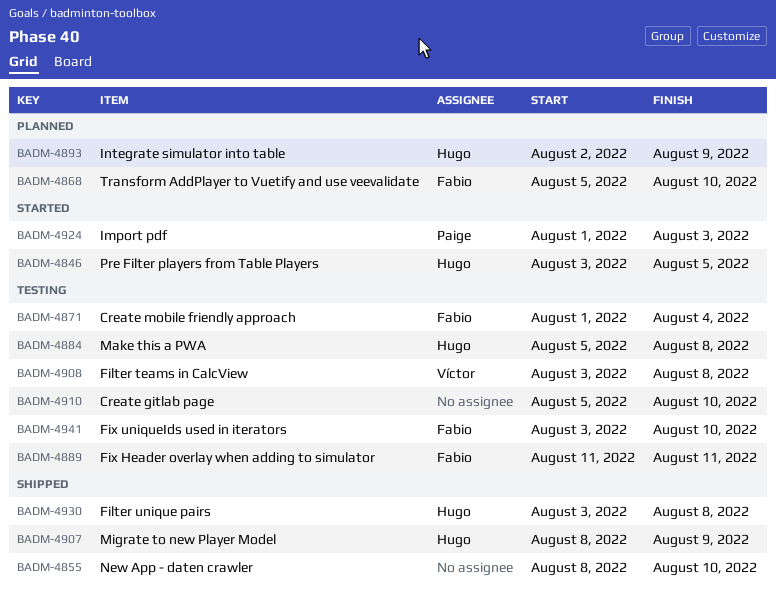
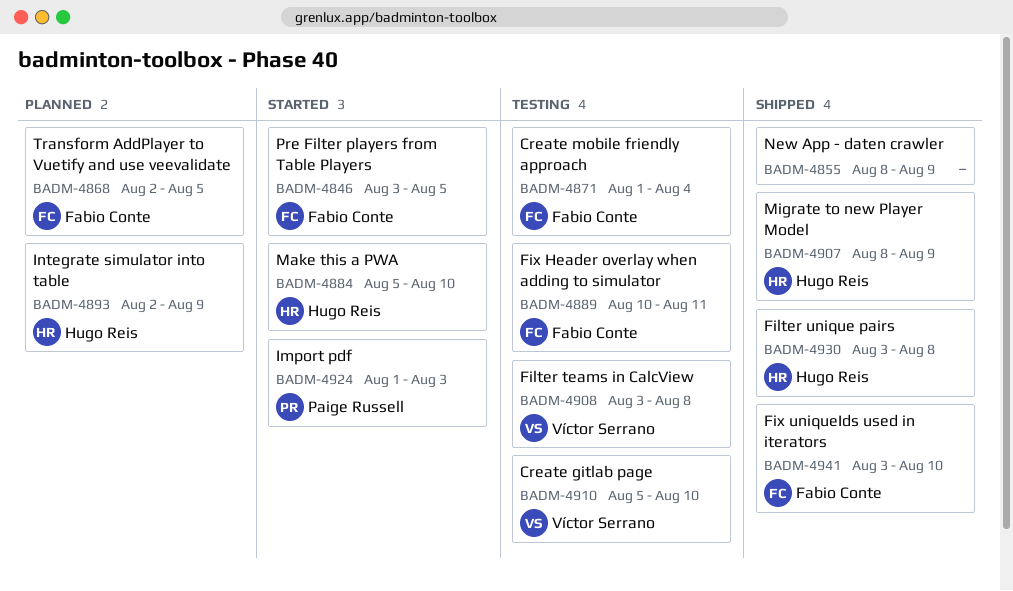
BADM-4846, owner: Hugo Reis -> Fabio Conte
BADM-4855, due: Aug 10 -> Aug 9
BADM-4868, start: Aug 5 -> Aug 2
BADM-4868, due: Aug 10 -> Aug 5
BADM-4884, status: Testing -> Started
BADM-4884, due: Aug 8 -> Aug 10
BADM-4889, start: Aug 11 -> Aug 10
BADM-4910, owner: none -> Víctor Serrano
BADM-4941, status: Testing -> Shipped

